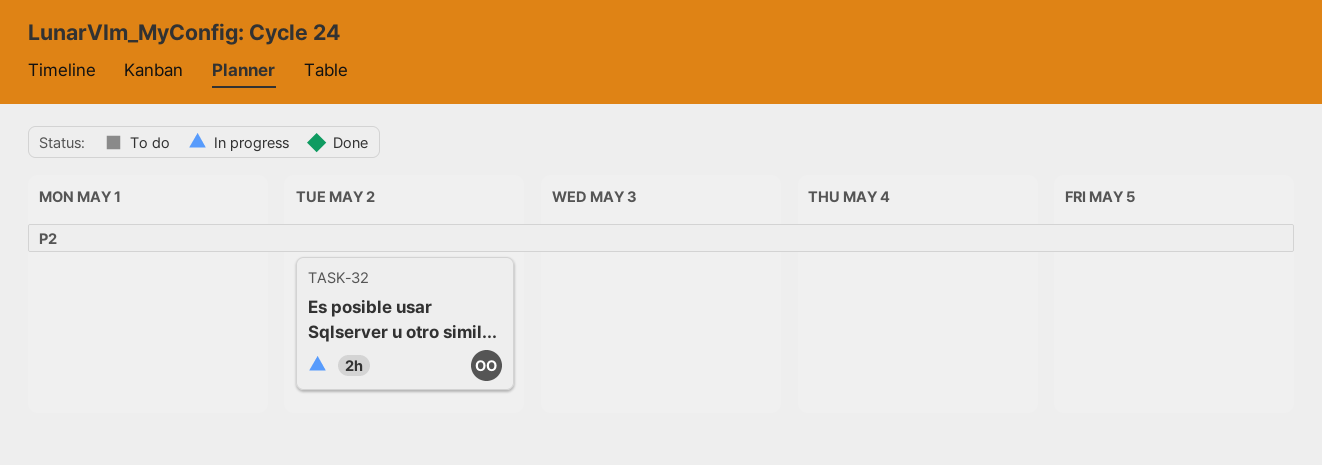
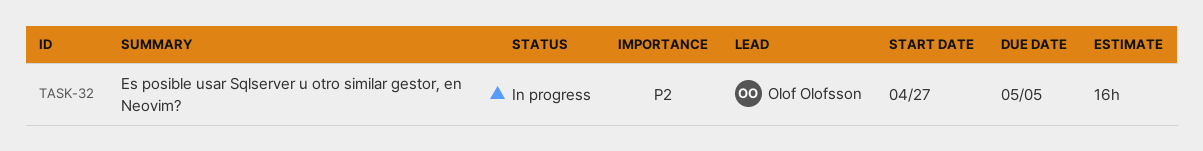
TASK-32, estimate: 2h -> 16h
TASK-32, due: May 2 -> May 5

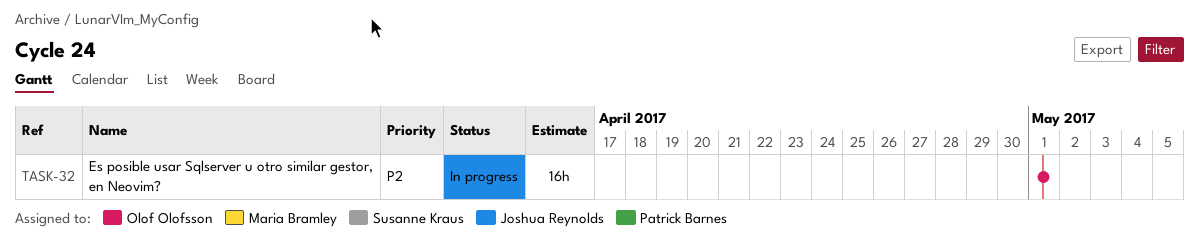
TASK-32, start: Apr 27 -> May 1
TASK-32, due: May 5 -> May 1

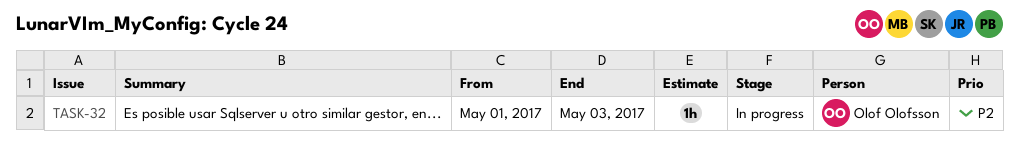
TASK-32, estimate: 16h -> 1h
TASK-32, due: May 1 -> May 3

